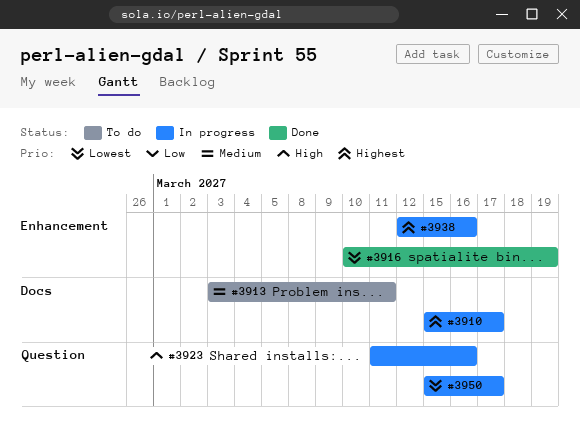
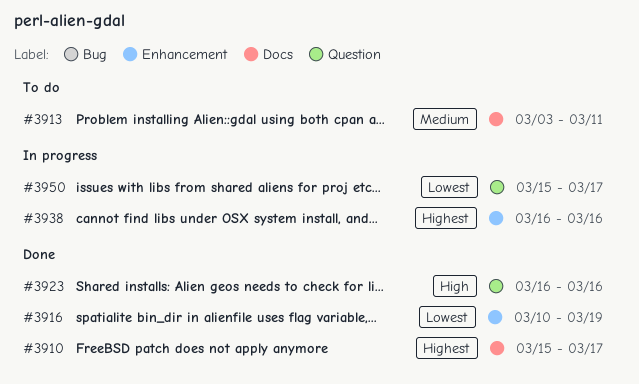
#3910, status: In progress -> Done
#3923, status: In progress -> Done
#3923, start: Mar 11 -> Mar 16
#3938, start: Mar 12 -> Mar 16

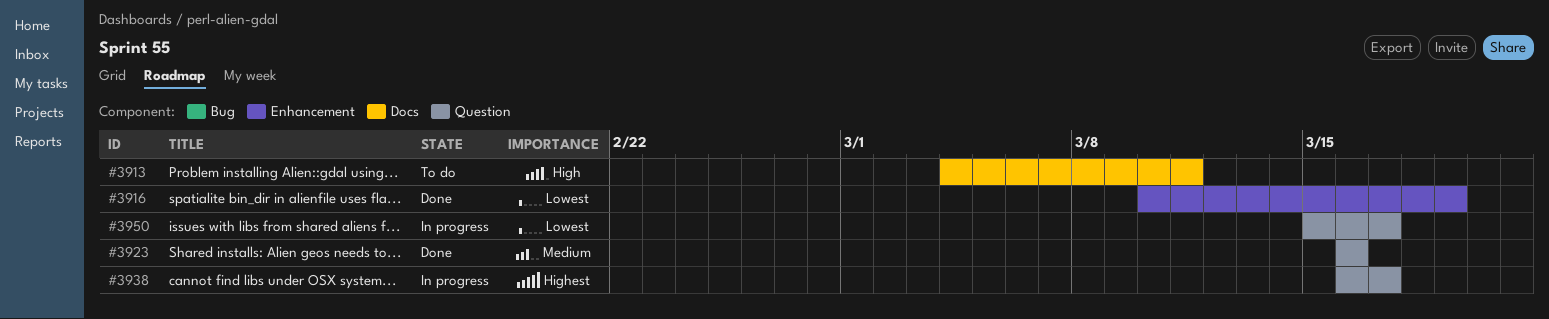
#3910: present -> none
#3913, priority: Medium -> High
#3913, start: Mar 3 -> Mar 4
#3923, priority: High -> Medium
#3938, label: Enhancement -> Question
#3938, due: Mar 16 -> Mar 17

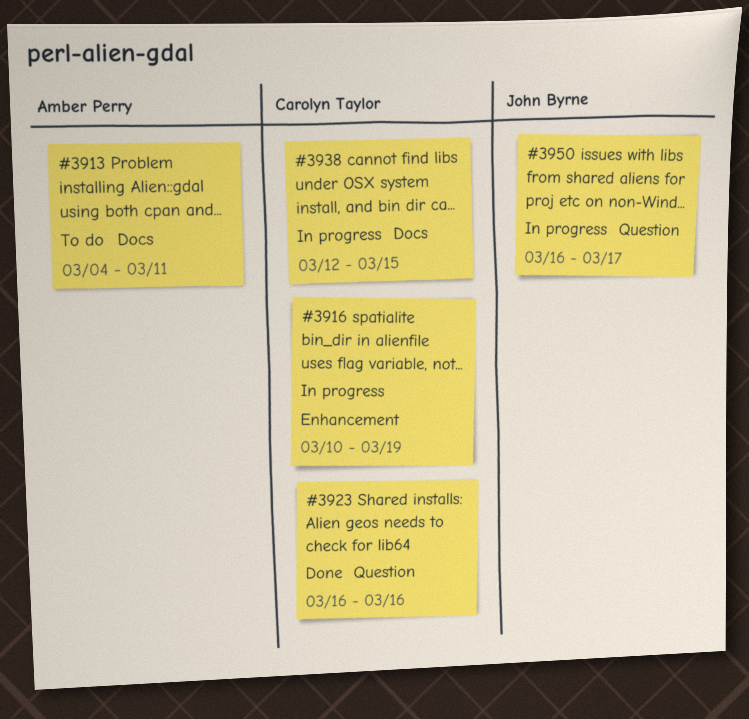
#3916, status: Done -> In progress
#3938, label: Question -> Docs
#3938, start: Mar 16 -> Mar 12
#3938, due: Mar 17 -> Mar 15
#3950, start: Mar 15 -> Mar 16

